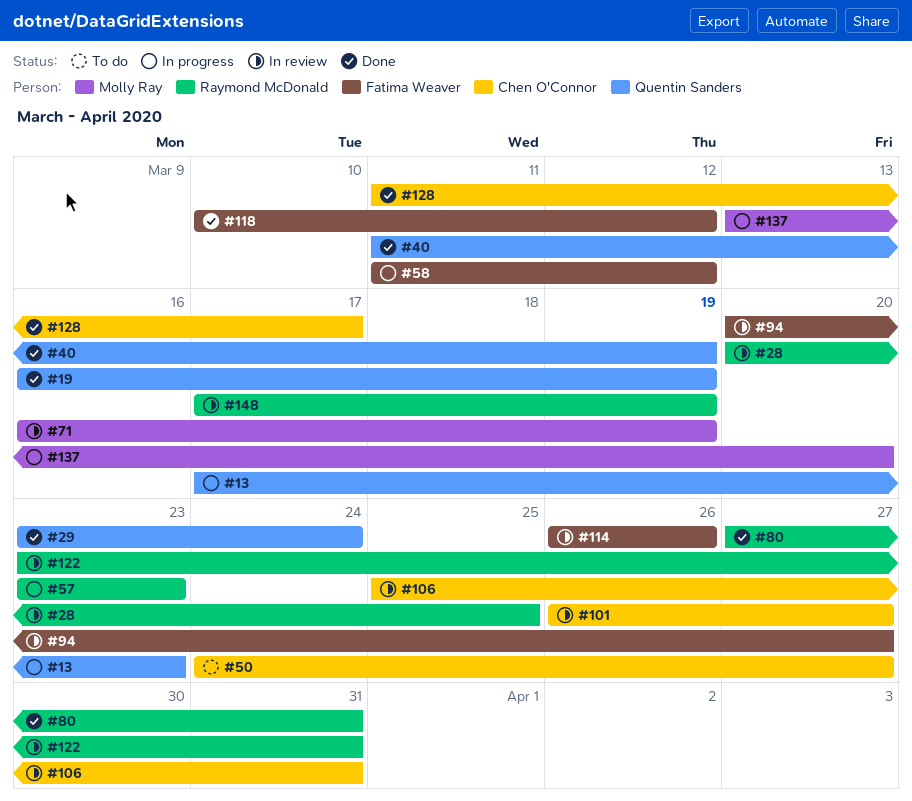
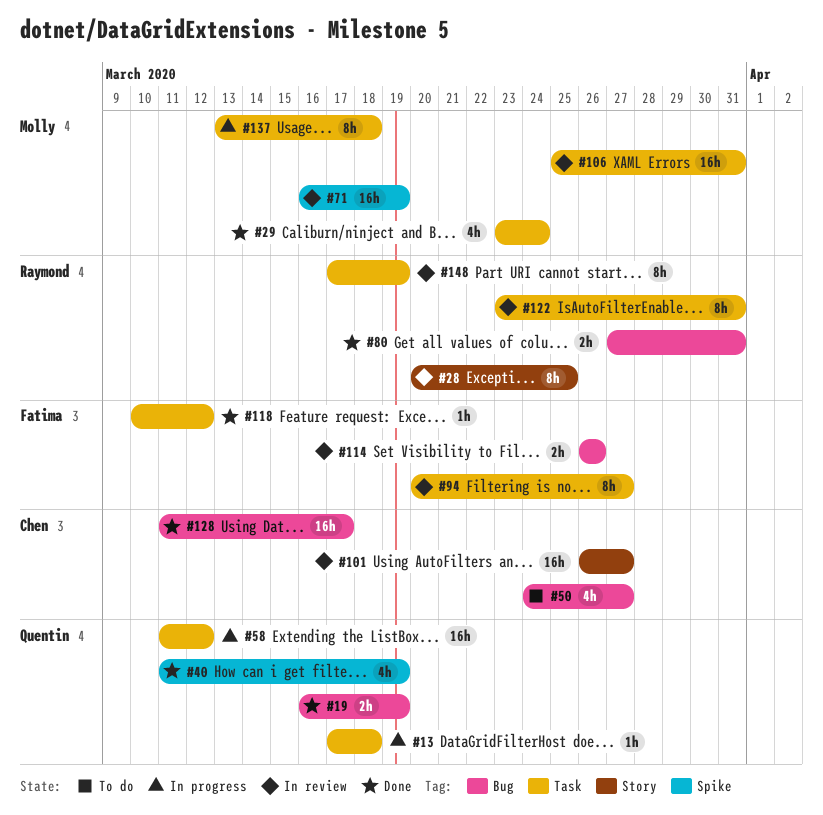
#13, due: Mar 23 -> Mar 18
#29, owner: Quentin Sanders -> Molly Ray
#57: present -> none
#58, owner: Fatima Weaver -> Quentin Sanders
#106, owner: Chen O'Connor -> Molly Ray
#137, due: Mar 20 -> Mar 18

